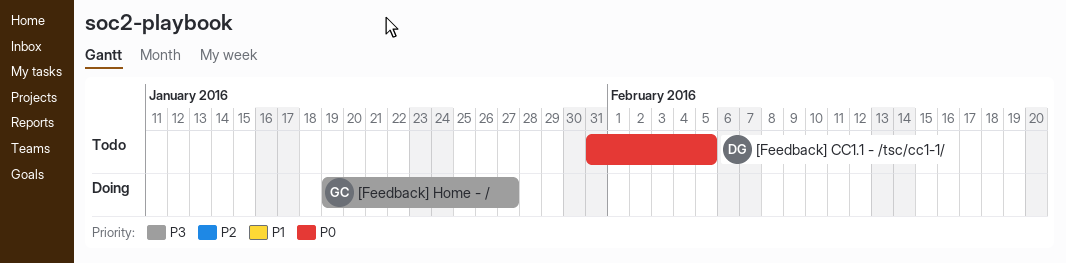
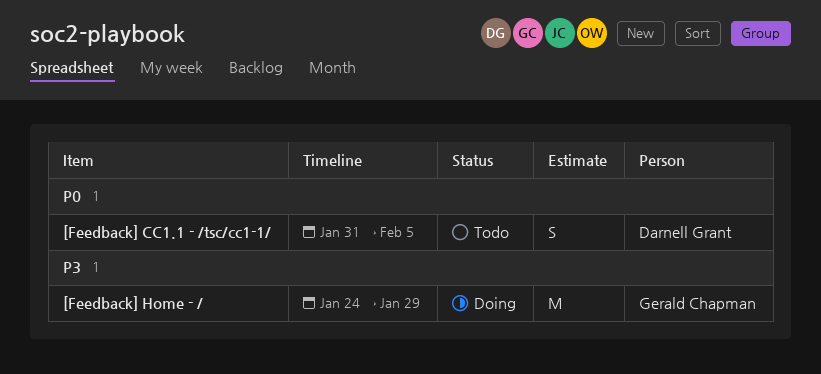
[Feedback] Home - /, start: Jan 19 -> Jan 24
[Feedback] Home - /, due: Jan 27 -> Jan 29

